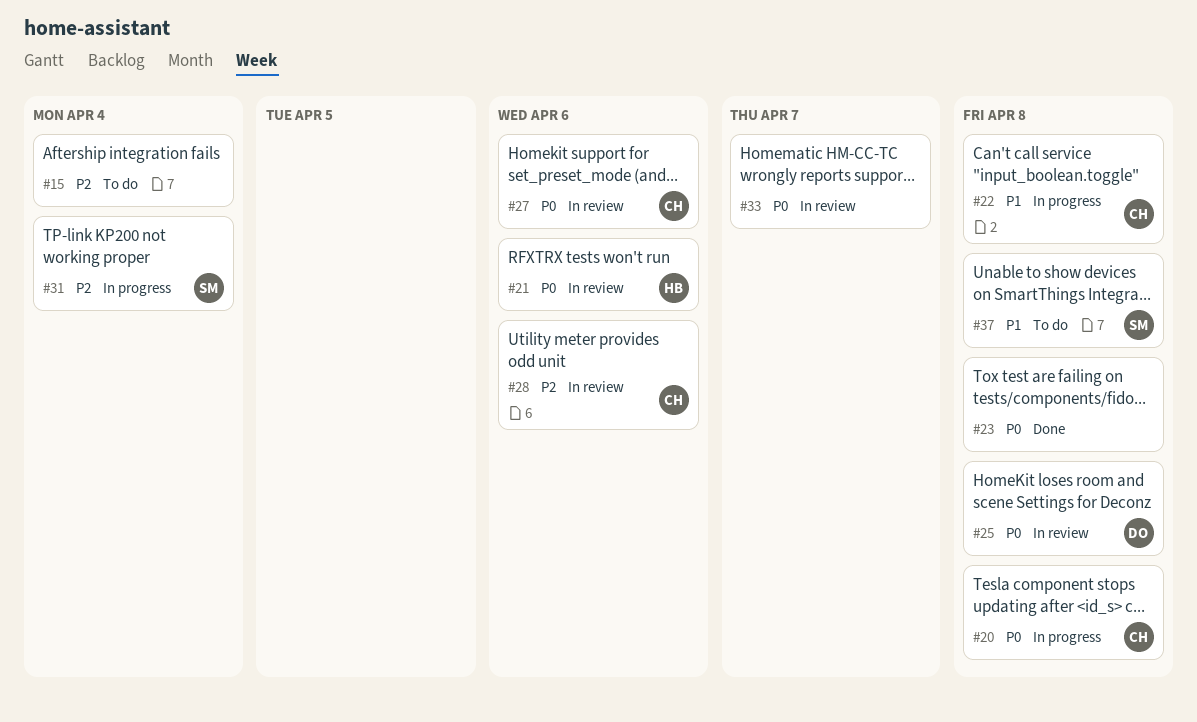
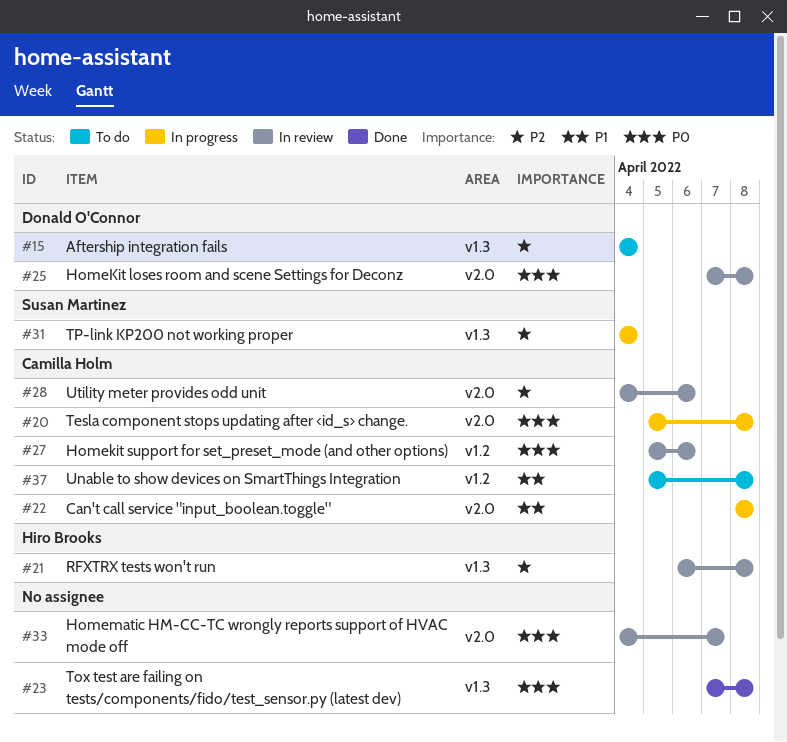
#15, owner: none -> Donald O'Connor
#21, priority: P0 -> P2
#21, due: Apr 6 -> Apr 8
#37, owner: Susan Martinez -> Camilla Holm

